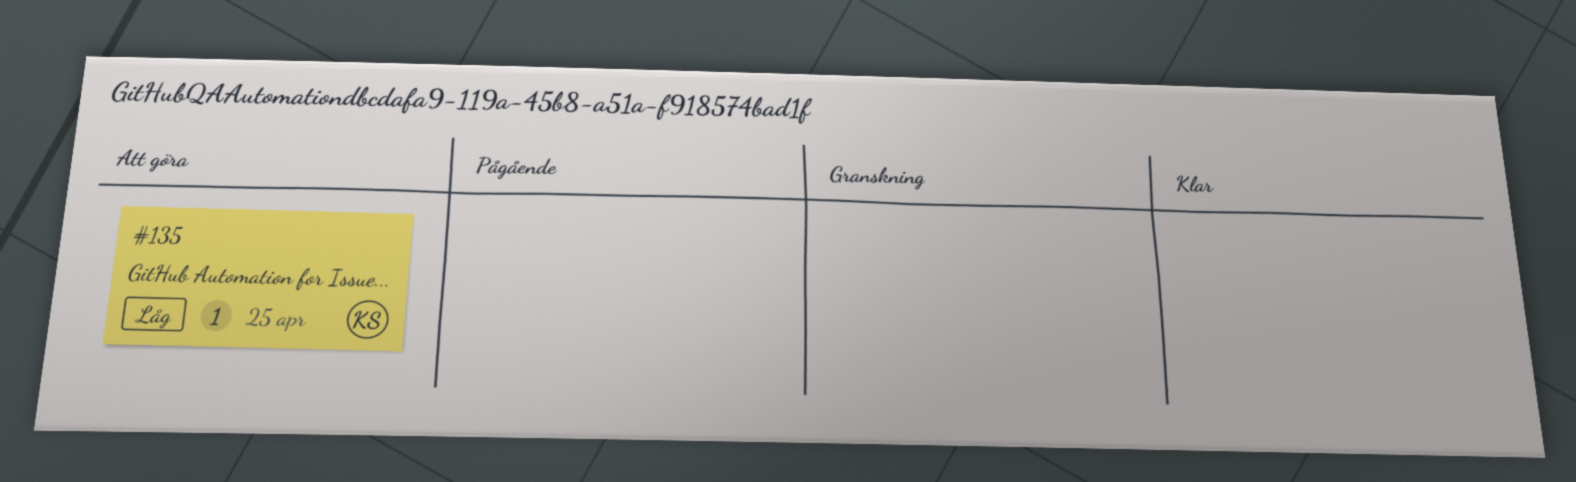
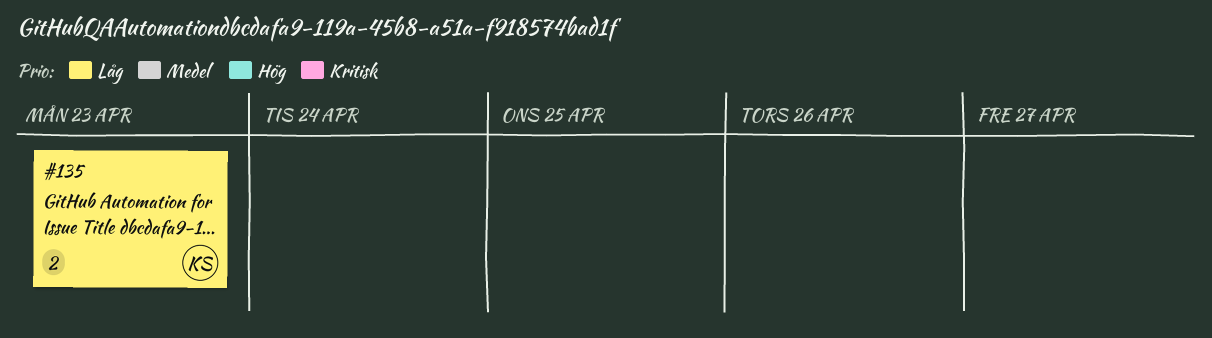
#135, estimate: 1 -> 2
#135, due: Apr 25 -> Apr 23

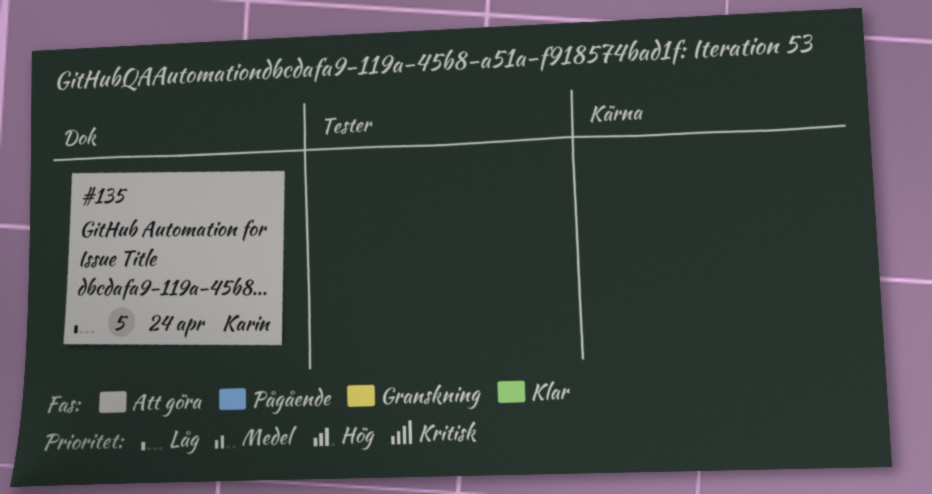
#135, estimate: 2 -> 5
#135, due: Apr 23 -> Apr 24

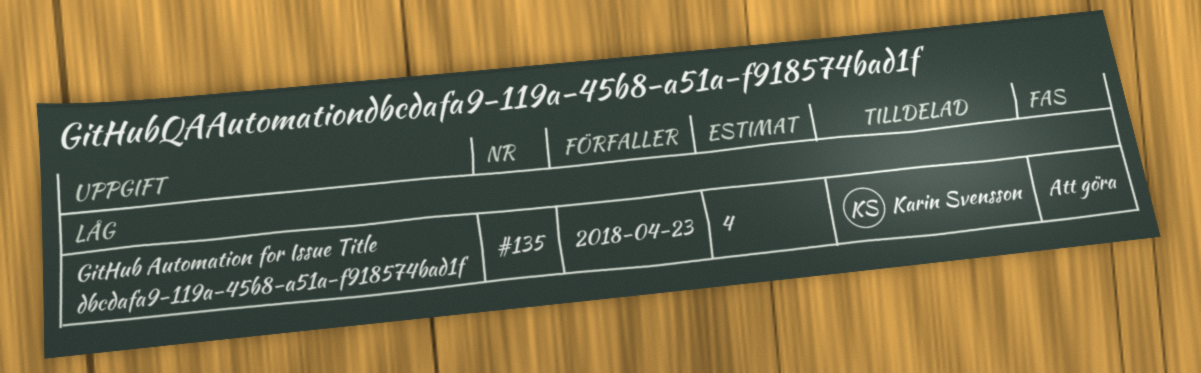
#135, estimate: 5 -> 4
#135, due: Apr 24 -> Apr 23

